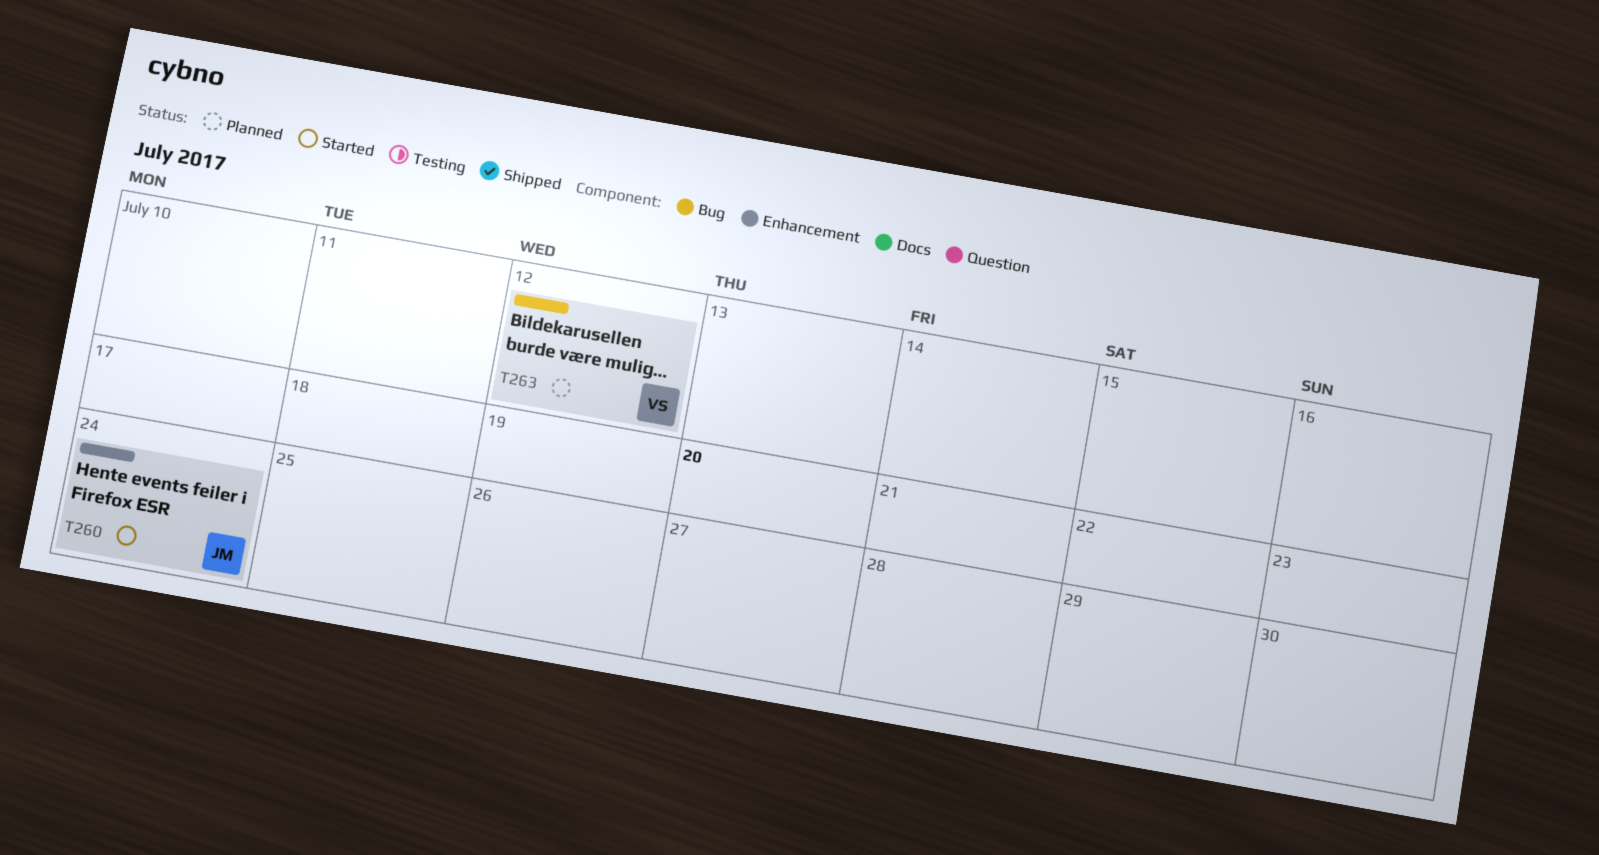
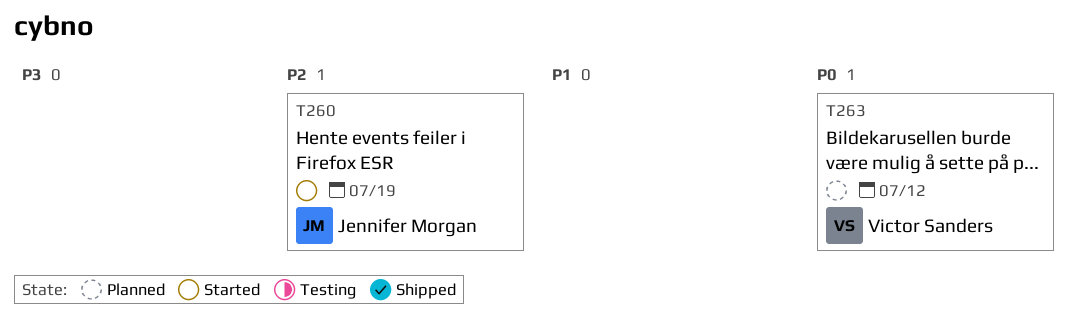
T260, due: Jul 24 -> Jul 19

